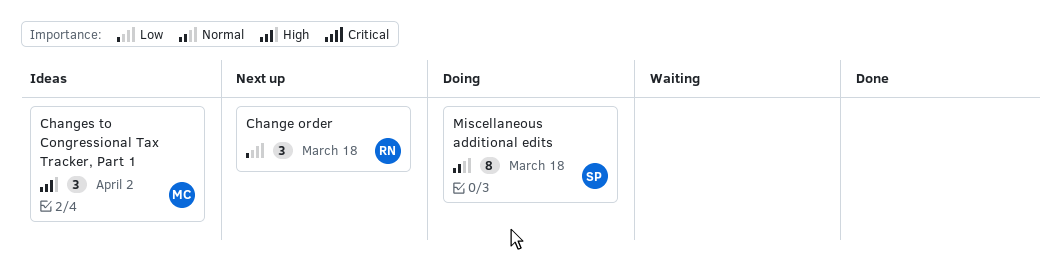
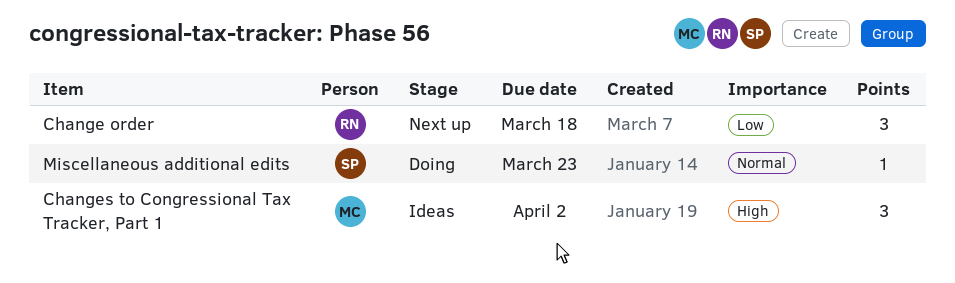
Miscellaneous additional edits, estimate: 8 -> 1
Miscellaneous additional edits, due: Mar 18 -> Mar 23

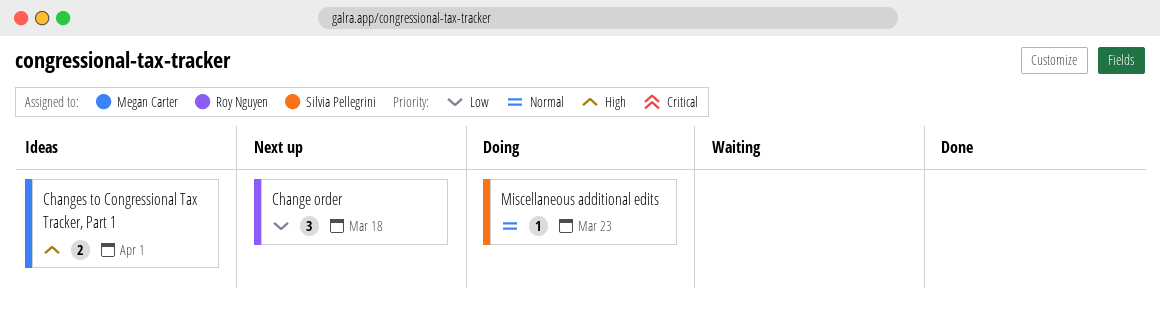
Changes to Congressional Tax Tracker, Part 1, estimate: 3 -> 2
Changes to Congressional Tax Tracker, Part 1, due: Apr 2 -> Apr 1

